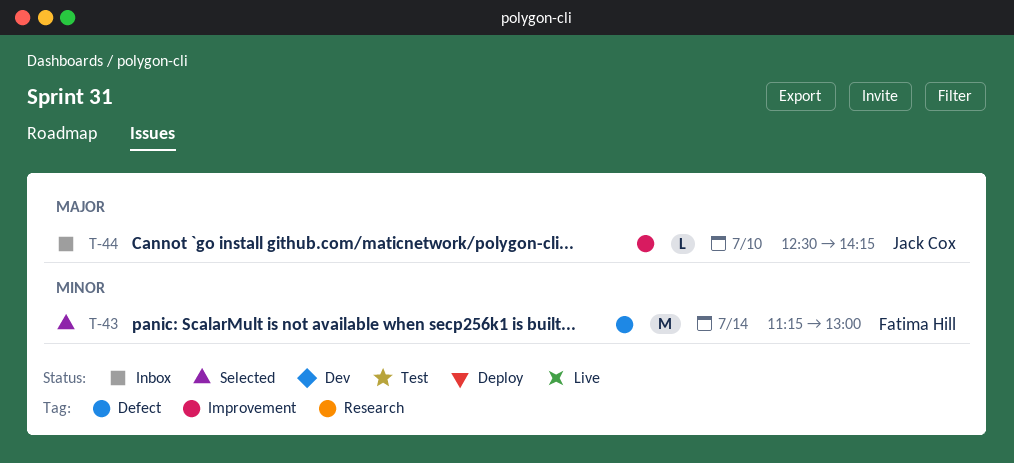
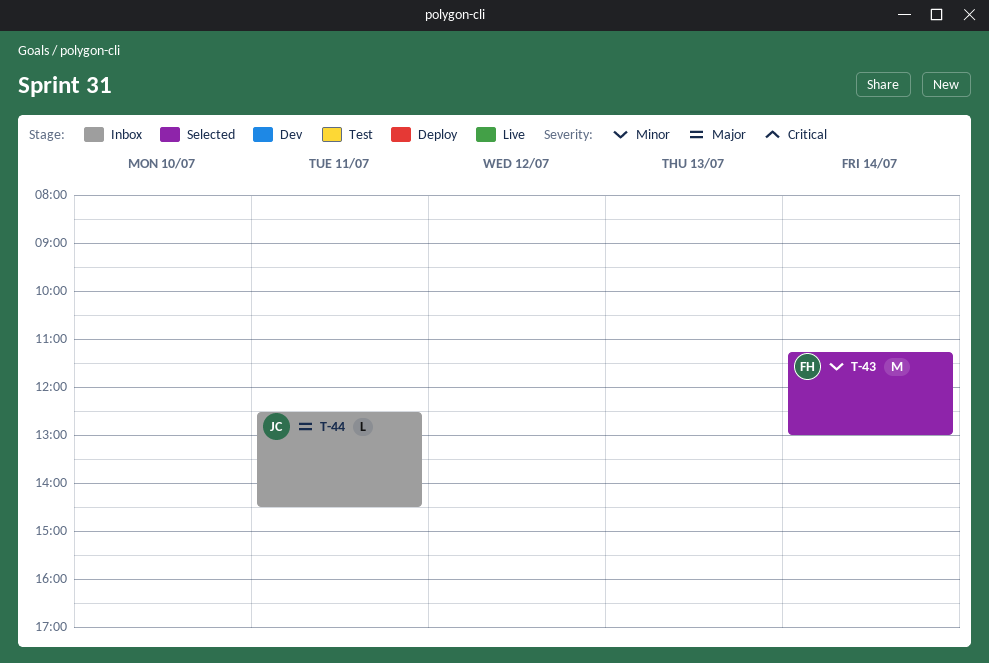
T-44, day: Jul 10 -> Jul 11
T-44, ends: 14:15 -> 14:30

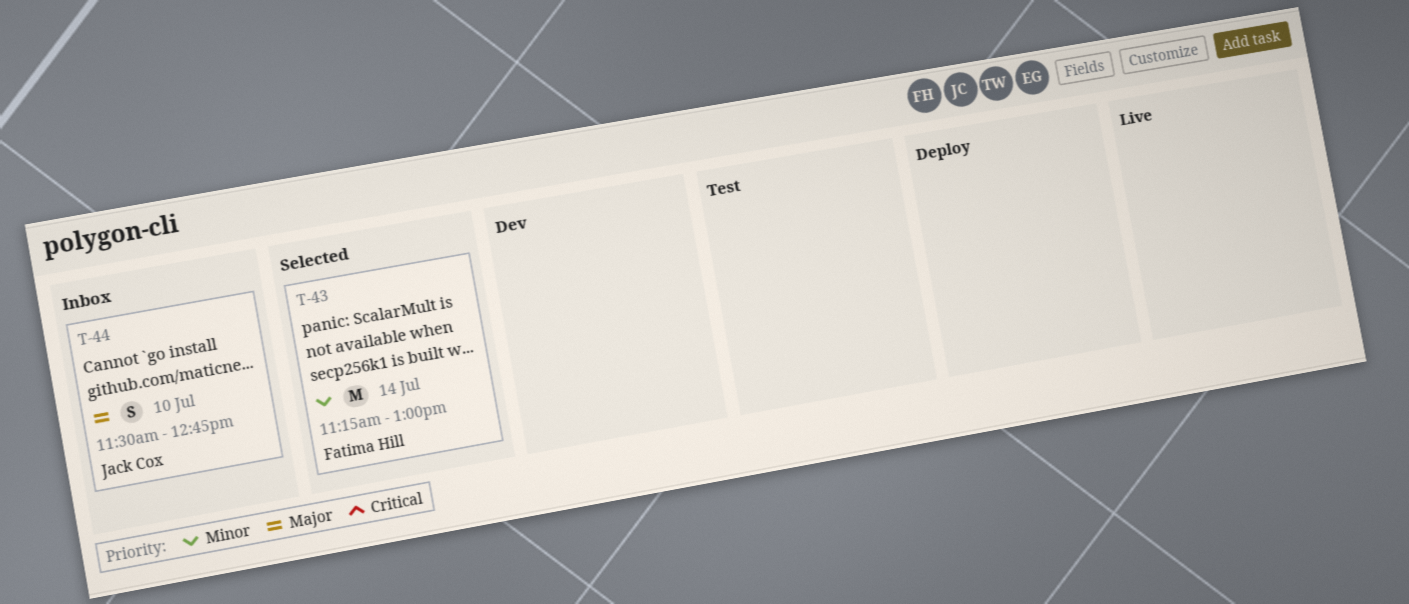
T-44, estimate: L -> S
T-44, day: Jul 11 -> Jul 10
T-44, begins: 12:30 -> 11:30
T-44, ends: 14:30 -> 12:45

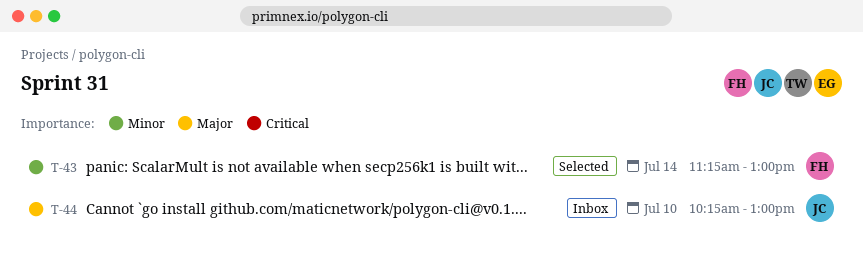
T-44, begins: 11:30 -> 10:15
T-44, ends: 12:45 -> 13:00

